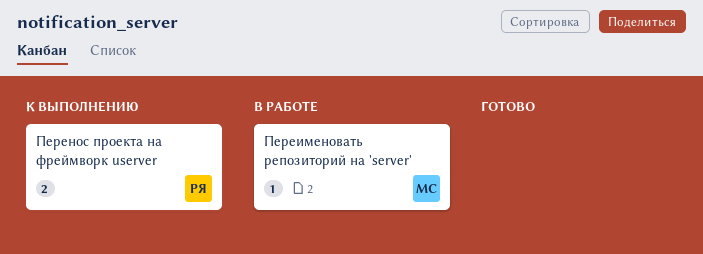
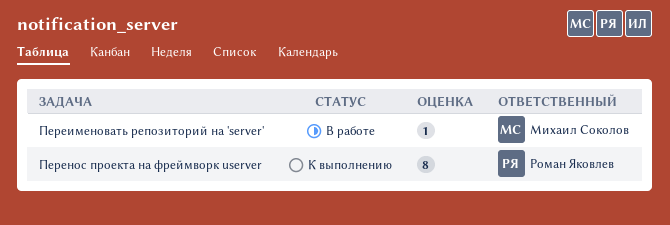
Перенос проекта на фреймворк userver, estimate: 2 -> 8

